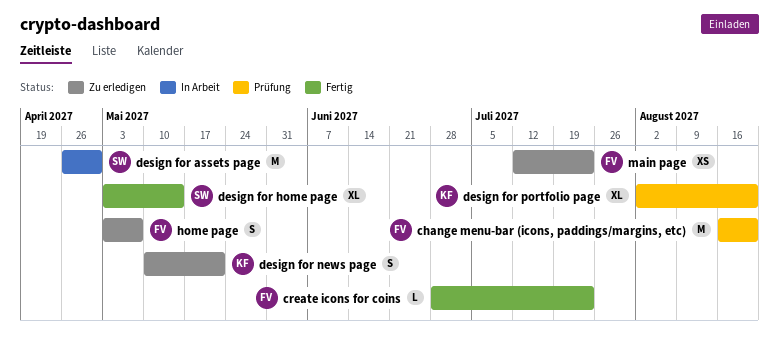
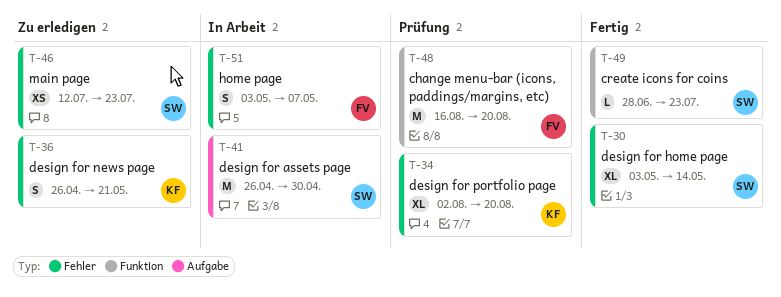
create icons for coins, owner: FV -> SW
design for news page, start: May 10 -> Apr 26
home page, status: Zu erledigen -> In Arbeit
main page, owner: FV -> SW

